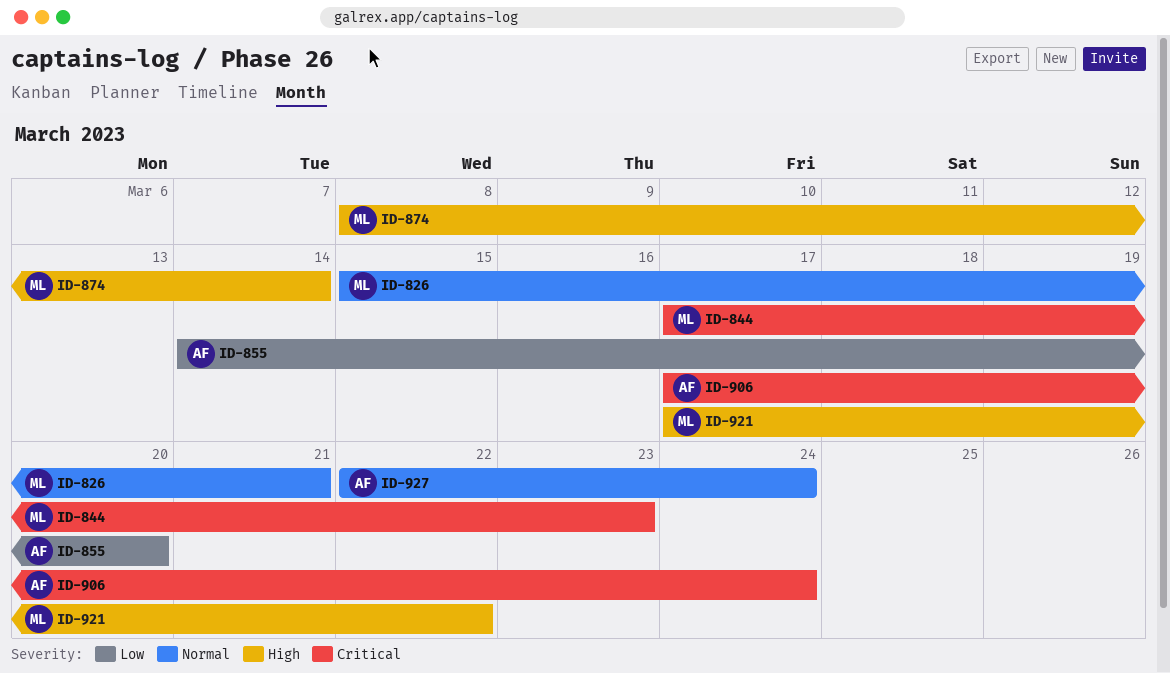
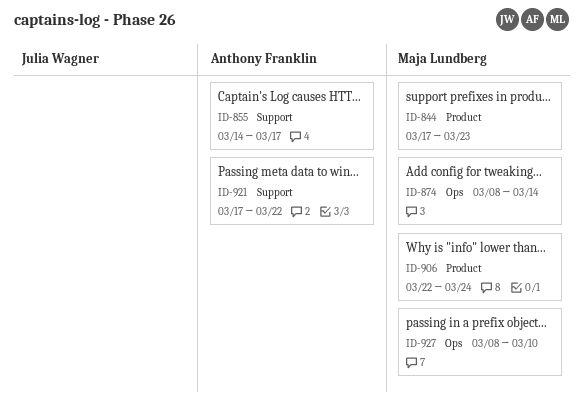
ID-826: present -> none
ID-855, due: Mar 20 -> Mar 17
ID-906, owner: Anthony Franklin -> Maja Lundberg
ID-906, start: Mar 17 -> Mar 22
ID-921, owner: Maja Lundberg -> Anthony Franklin
ID-927, owner: Anthony Franklin -> Maja Lundberg
ID-927, start: Mar 22 -> Mar 8
ID-927, due: Mar 24 -> Mar 10

